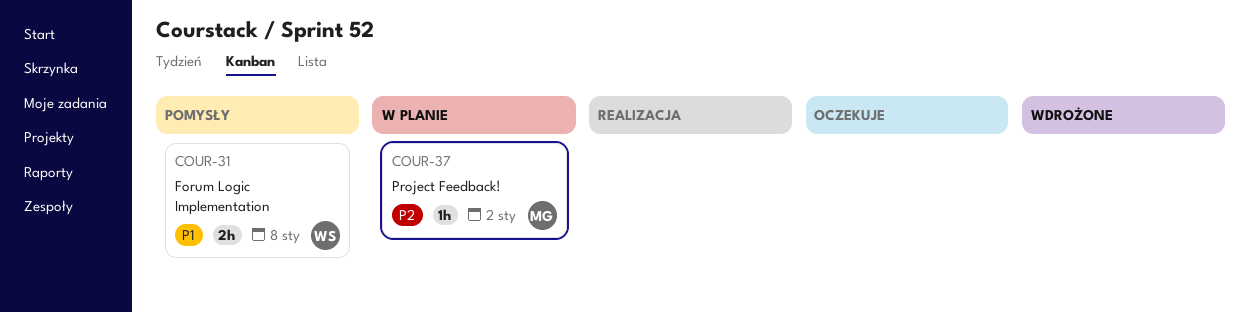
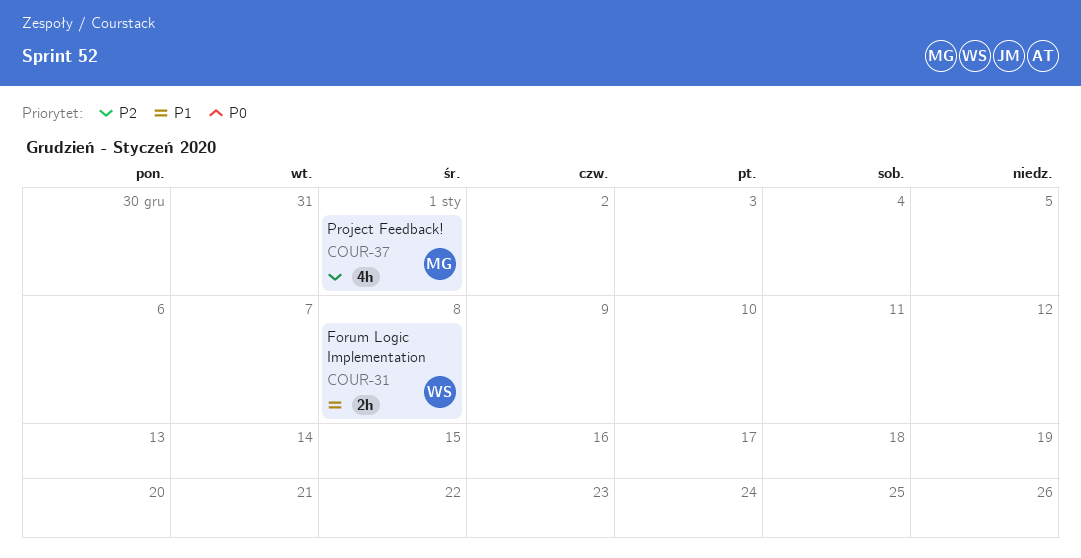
COUR-37, estimate: 1h -> 4h
COUR-37, due: Jan 2 -> Jan 1

